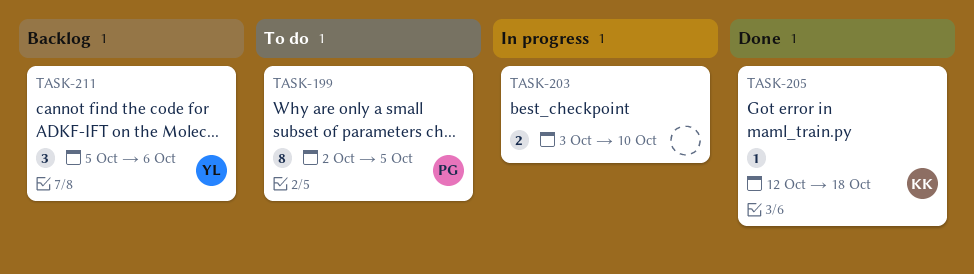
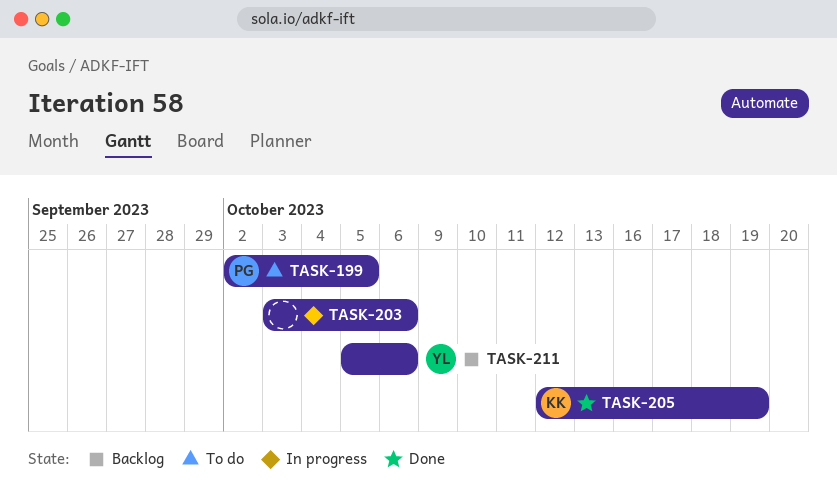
TASK-203, due: Oct 10 -> Oct 6
TASK-205, due: Oct 18 -> Oct 19

